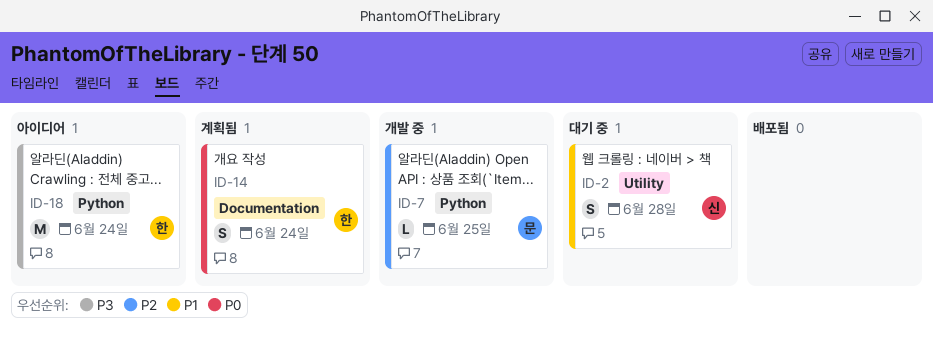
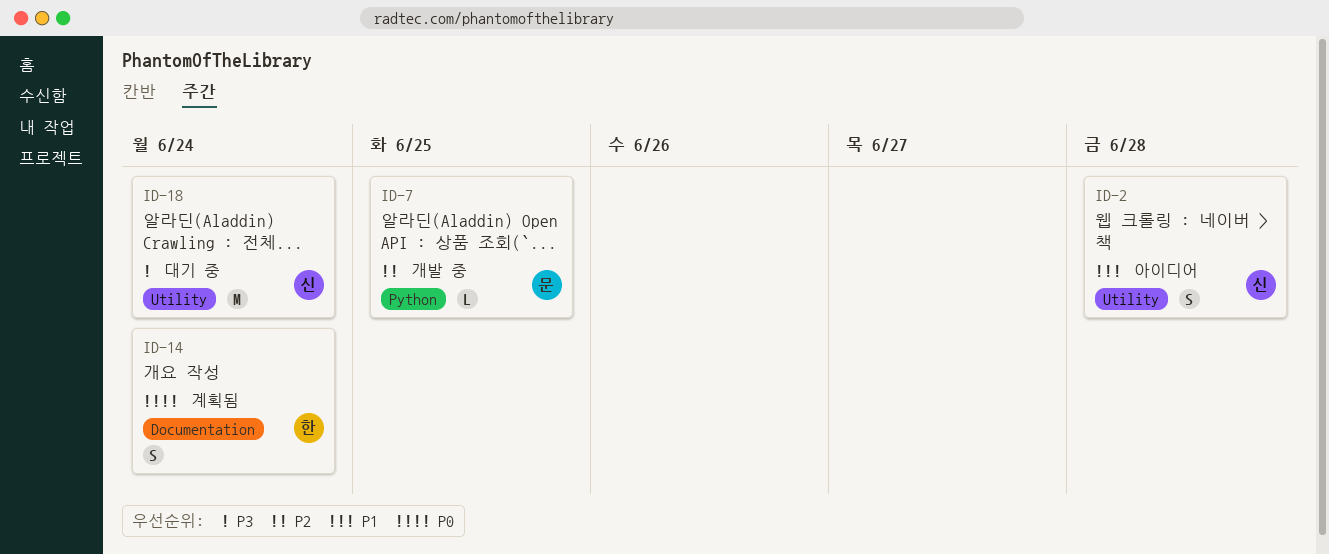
ID-2, status: 대기 중 -> 아이디어
ID-18, status: 아이디어 -> 대기 중
ID-18, owner: 한 -> 신
ID-18, label: Python -> Utility

